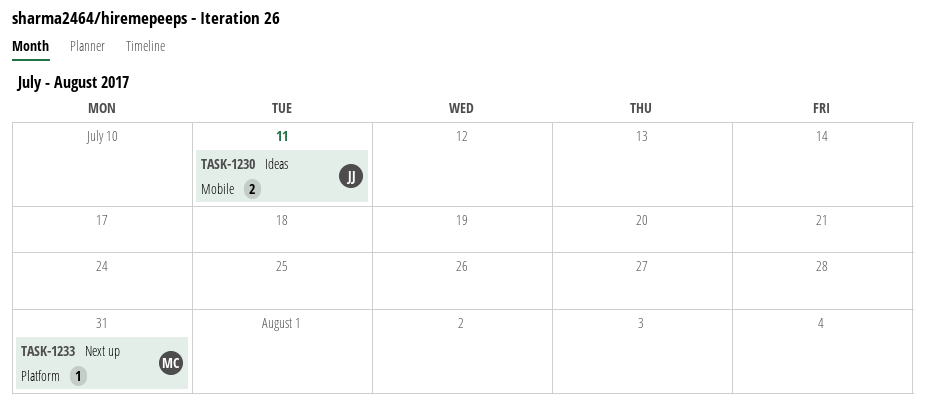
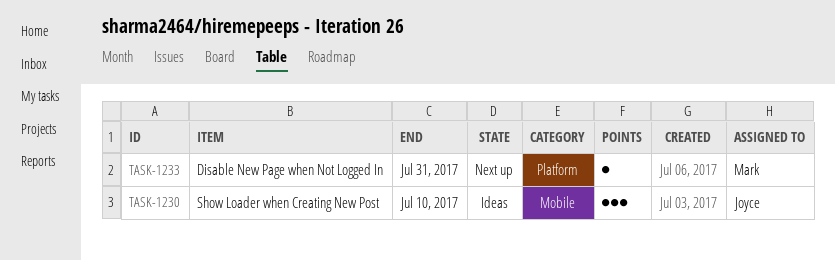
TASK-1230, estimate: 2 -> 3
TASK-1230, due: Jul 11 -> Jul 10

